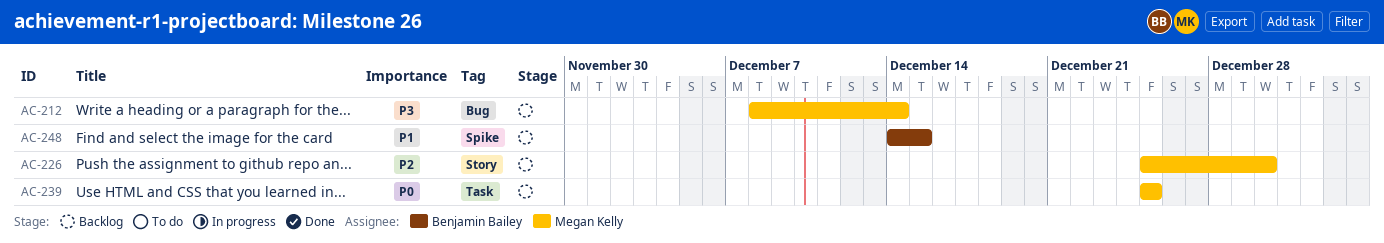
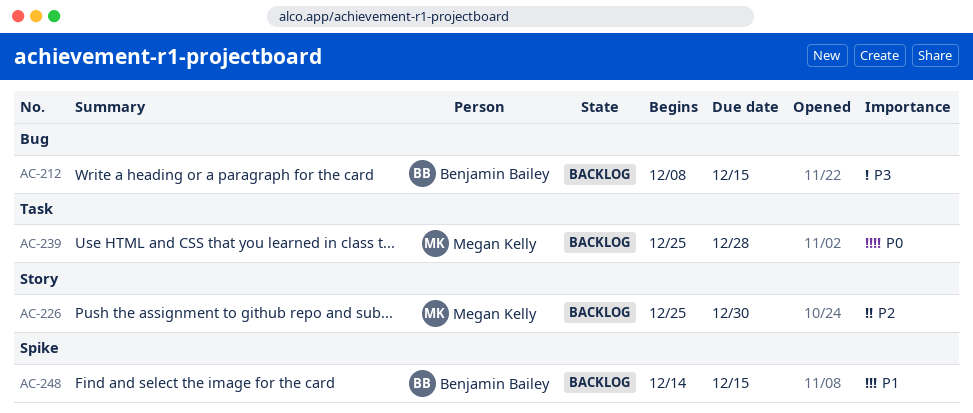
AC-212, owner: Megan Kelly -> Benjamin Bailey
AC-212, due: Dec 14 -> Dec 15
AC-239, due: Dec 25 -> Dec 28

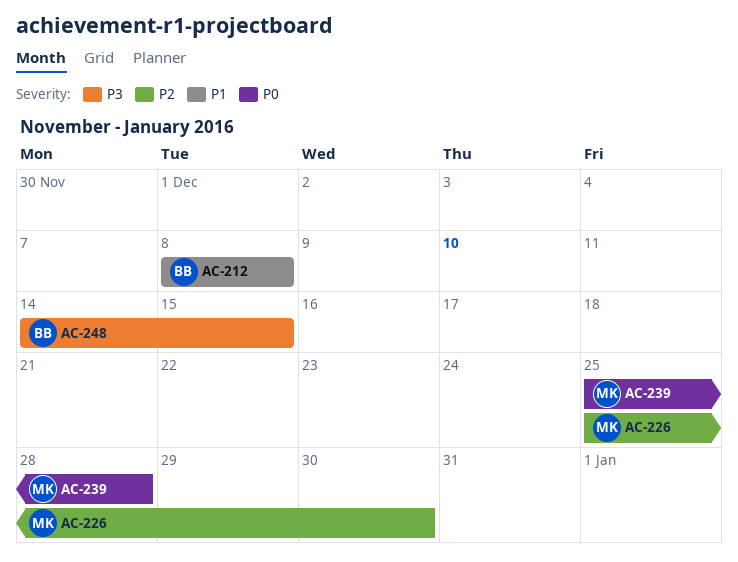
AC-212, priority: P3 -> P1
AC-212, due: Dec 15 -> Dec 8
AC-248, priority: P1 -> P3

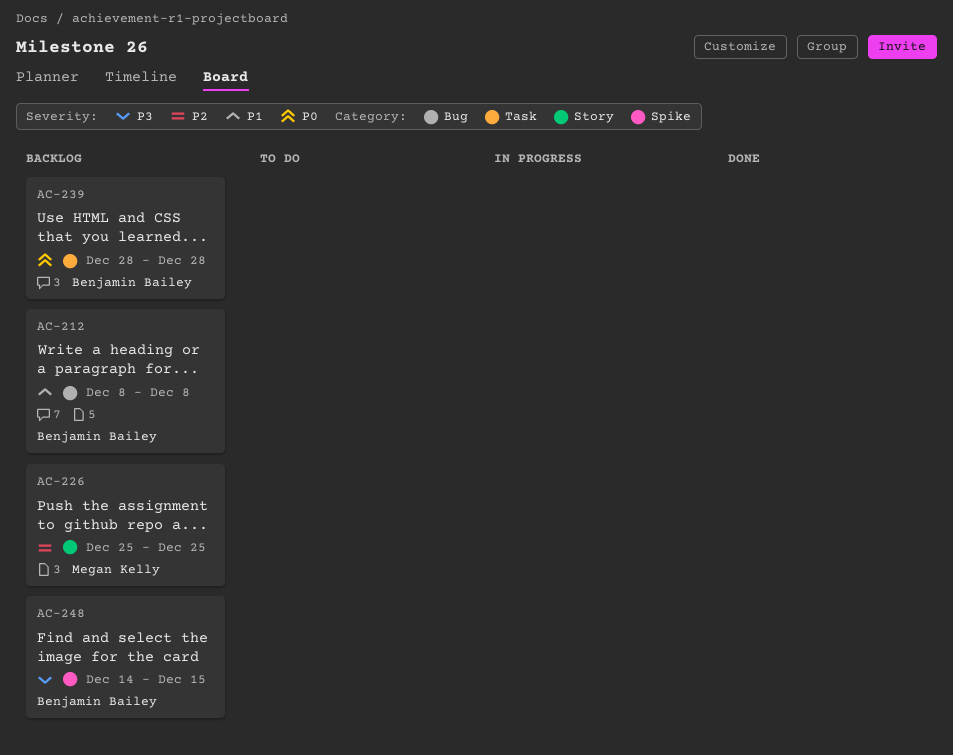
AC-226, due: Dec 30 -> Dec 25
AC-239, owner: Megan Kelly -> Benjamin Bailey
AC-239, start: Dec 25 -> Dec 28

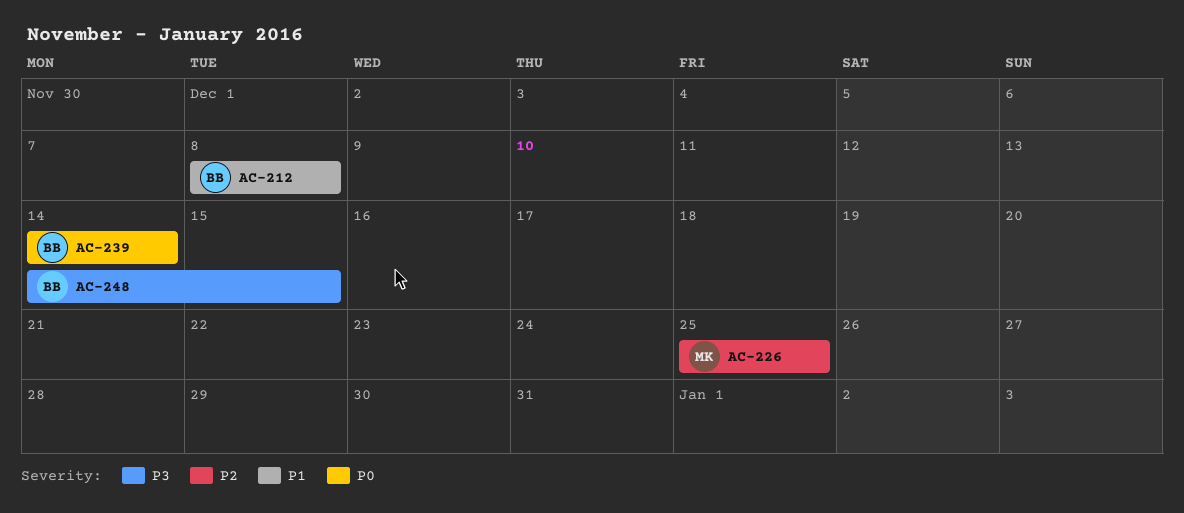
AC-239, start: Dec 28 -> Dec 14
AC-239, due: Dec 28 -> Dec 14

